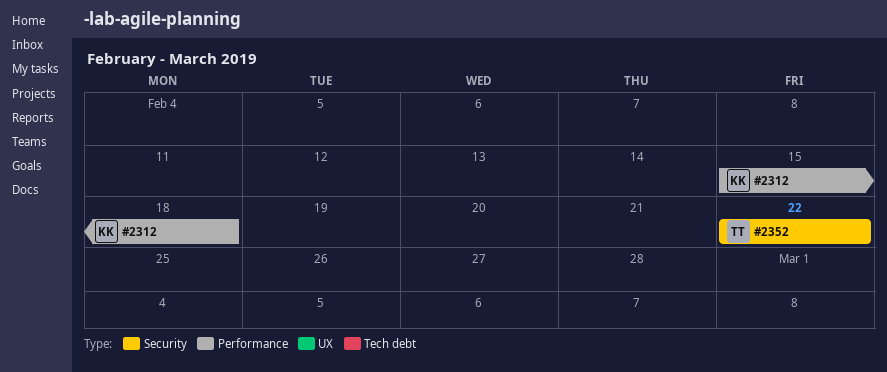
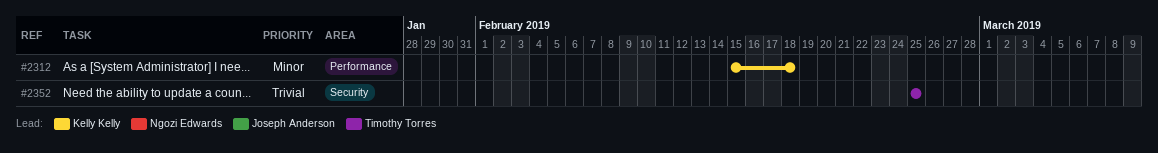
#2352, start: Feb 22 -> Feb 25
#2352, due: Feb 22 -> Feb 25

